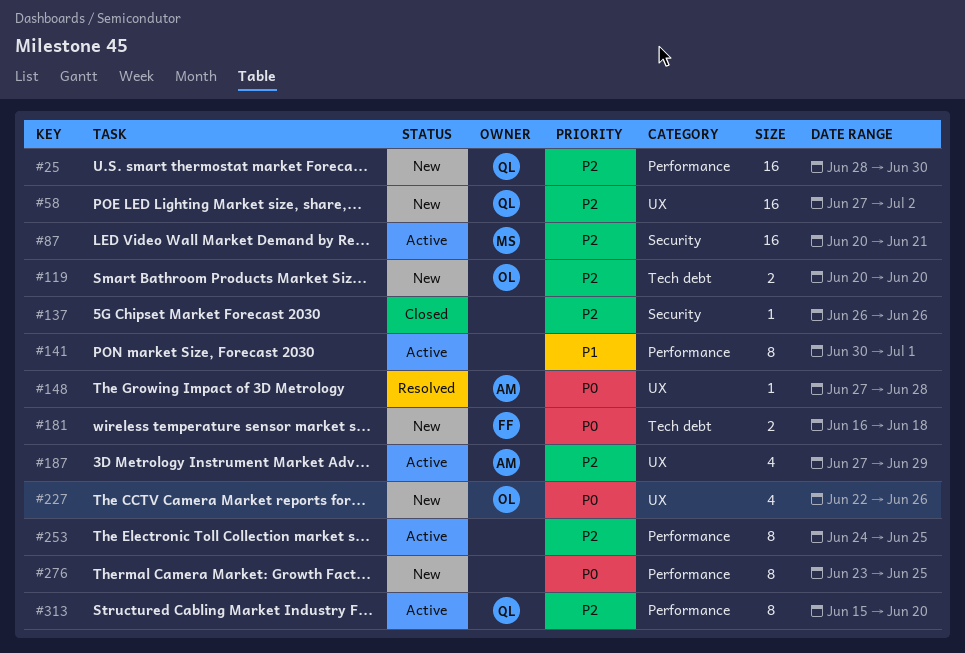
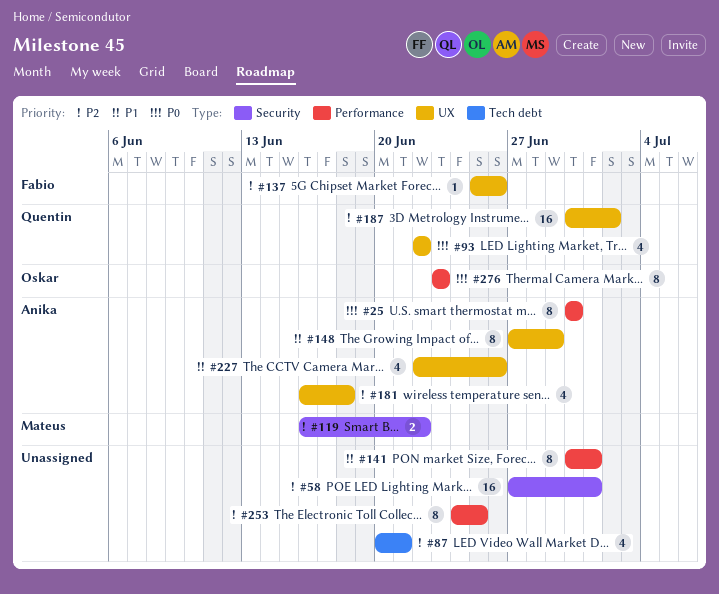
#25, owner: Quentin -> Anika
#25, priority: P2 -> P0
#25, estimate: 16 -> 8
#25, start: Jun 28 -> Jun 30
#58, owner: Quentin -> none
#58, label: UX -> Security
#58, due: Jul 2 -> Jul 1
#87, owner: Mateus -> none
#87, label: Security -> Tech debt
#87, estimate: 16 -> 4
#93: none -> present
#119, owner: Oskar -> Mateus
#119, label: Tech debt -> Security
#119, start: Jun 20 -> Jun 16
#119, due: Jun 20 -> Jun 22
#137, owner: none -> Fabio
#137, label: Security -> UX
#137, start: Jun 26 -> Jun 25
#148, priority: P0 -> P1
#148, estimate: 1 -> 8
#148, due: Jun 28 -> Jun 29
#181, owner: Fabio -> Anika
#181, priority: P0 -> P2
#181, label: Tech debt -> UX
#181, estimate: 2 -> 4
#187, owner: Anika -> Quentin
#187, estimate: 4 -> 16
#187, start: Jun 27 -> Jun 30
#187, due: Jun 29 -> Jul 2
#227, owner: Oskar -> Anika
#227, priority: P0 -> P1
#276, owner: none -> Oskar
#276, due: Jun 25 -> Jun 23
#313: present -> none

